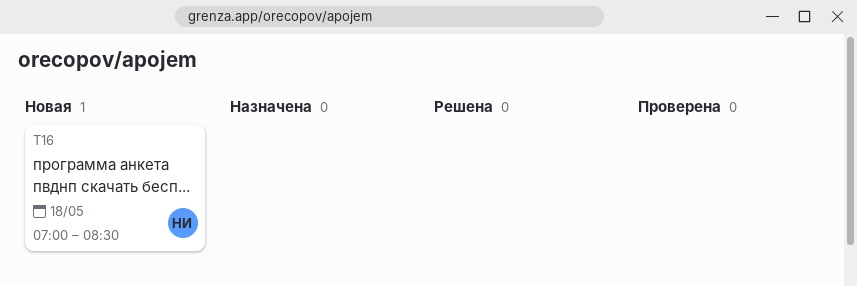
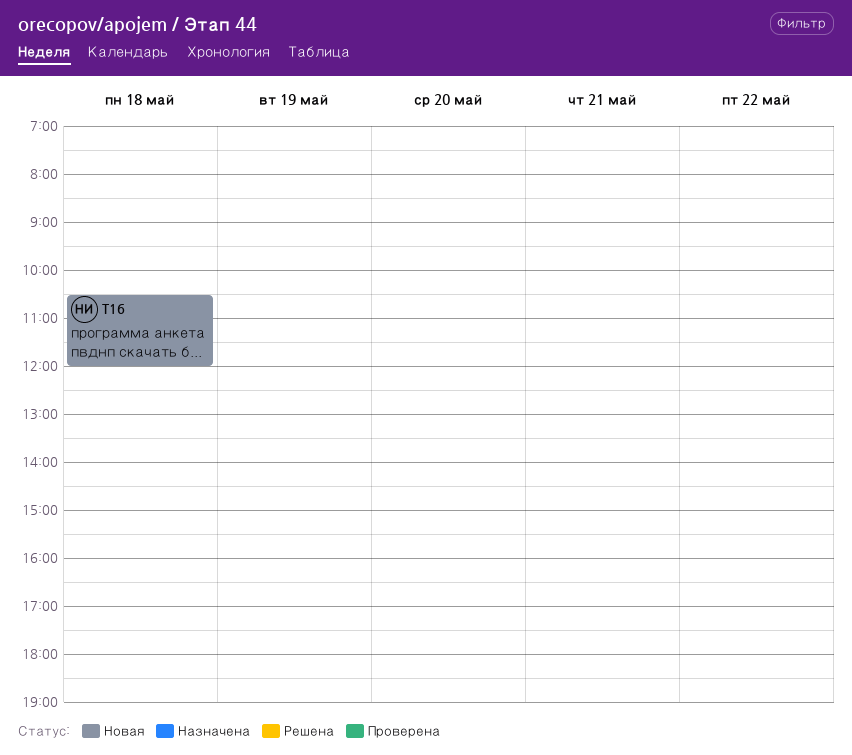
T16, begins: 07:00 -> 10:30
T16, ends: 08:30 -> 12:00

